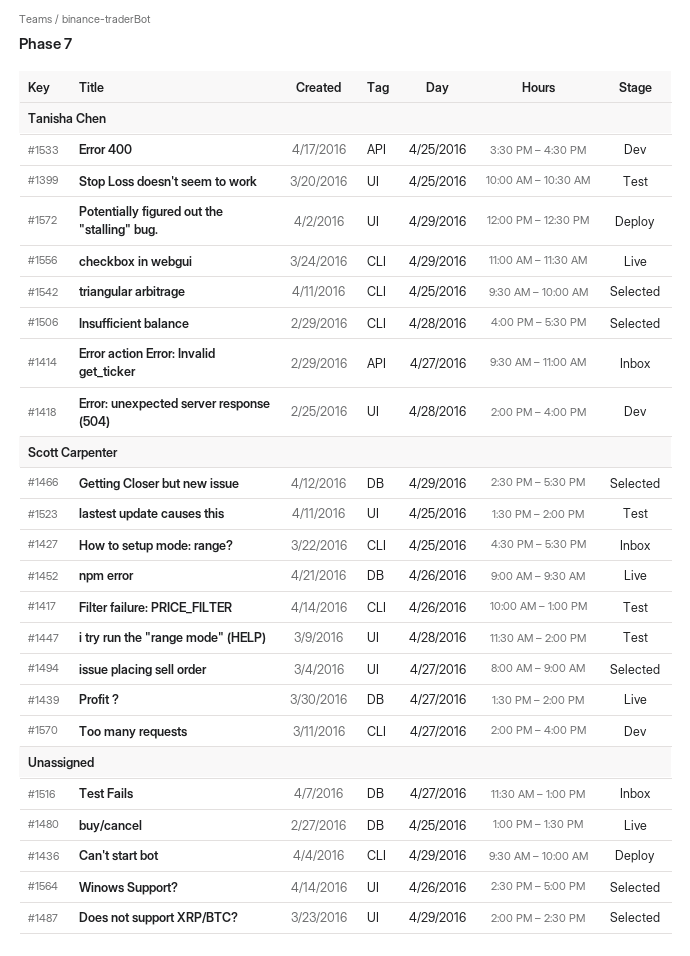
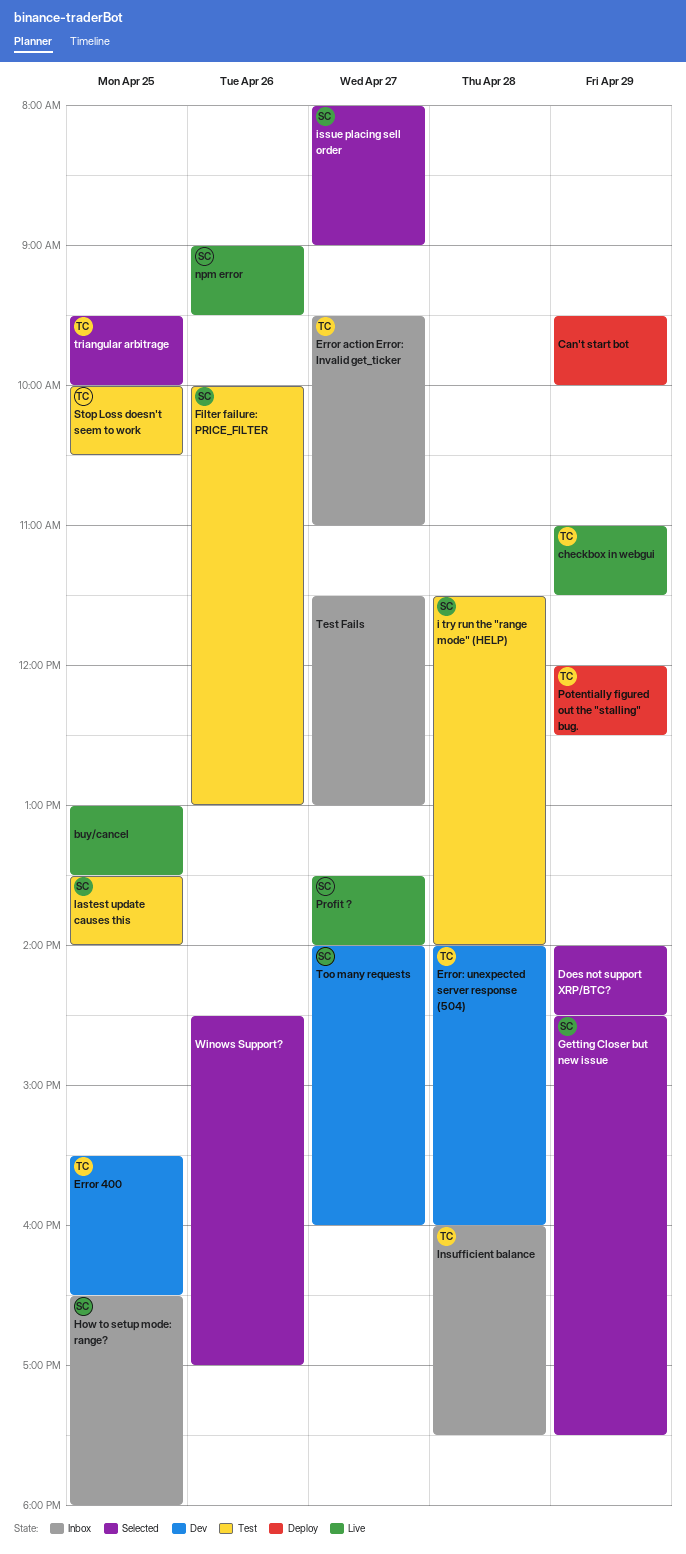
How to setup mode: range?, ends: 17:30 -> 18:00
Insufficient balance, status: Selected -> Inbox

